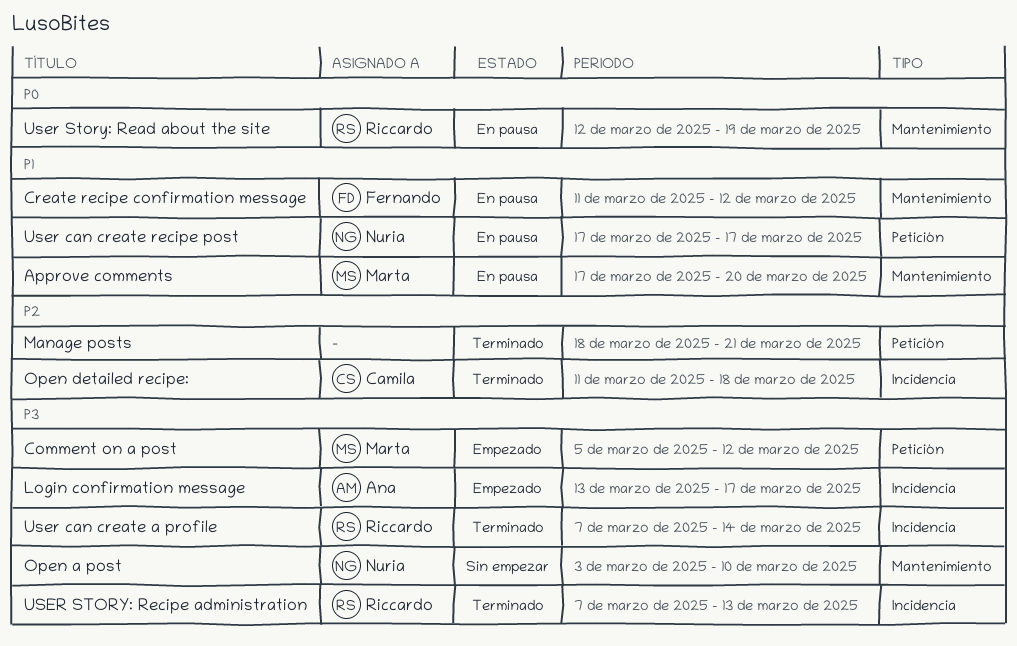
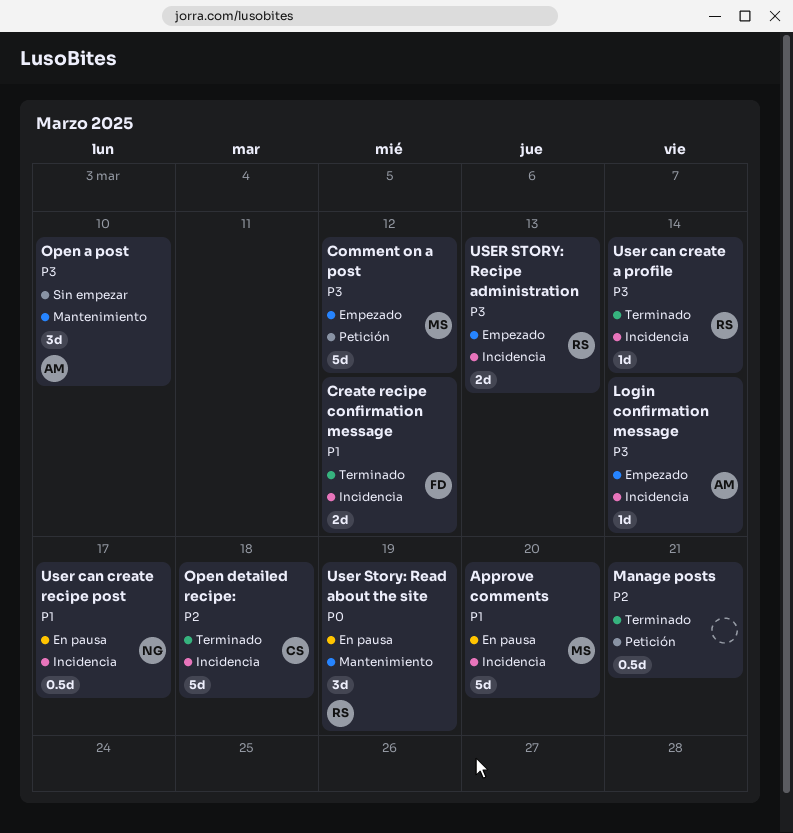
Approve comments, label: Mantenimiento -> Incidencia
Create recipe confirmation message, status: En pausa -> Terminado
Create recipe confirmation message, label: Mantenimiento -> Incidencia
Login confirmation message, due: Mar 17 -> Mar 14
Open a post, owner: Nuria -> Ana
User can create recipe post, label: Petición -> Incidencia
USER STORY: Recipe administration, status: Terminado -> Empezado

